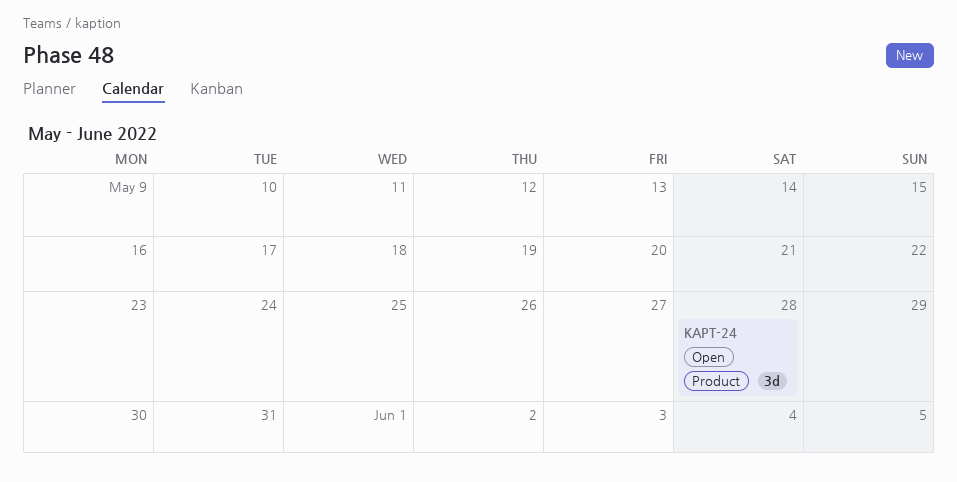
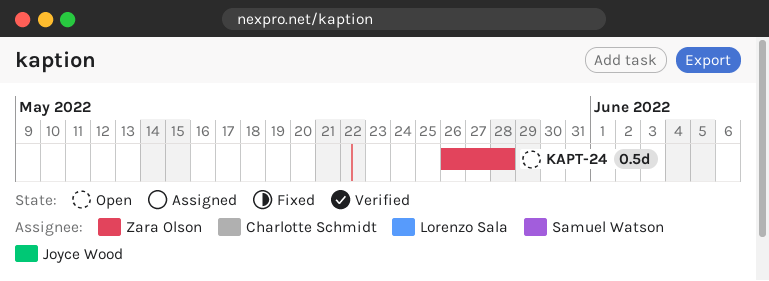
KAPT-24, estimate: 3d -> 0.5d

